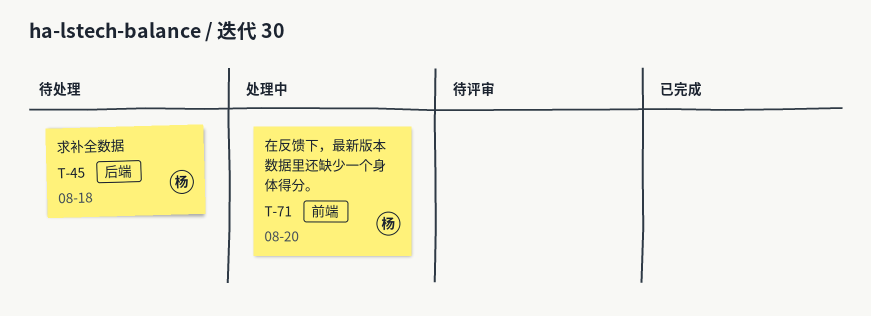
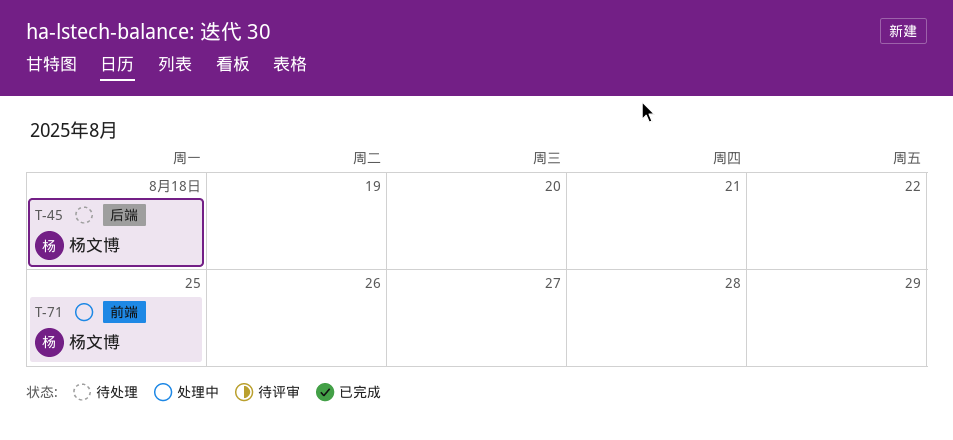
T-71, due: Aug 20 -> Aug 25

